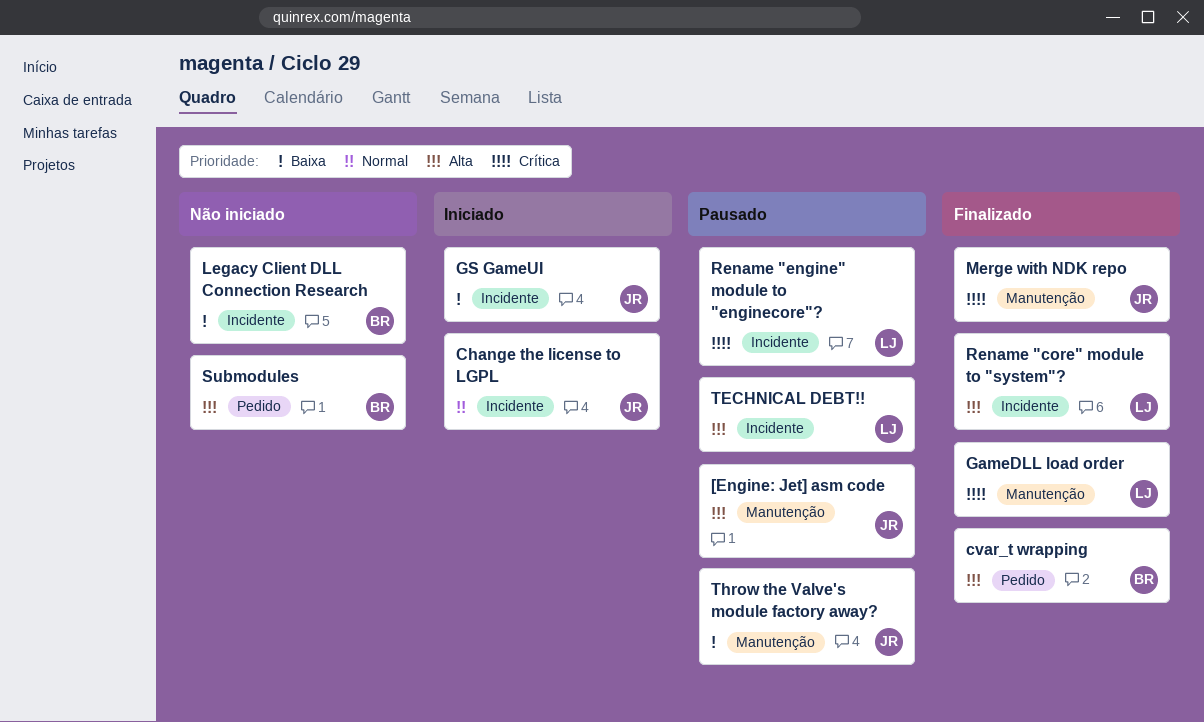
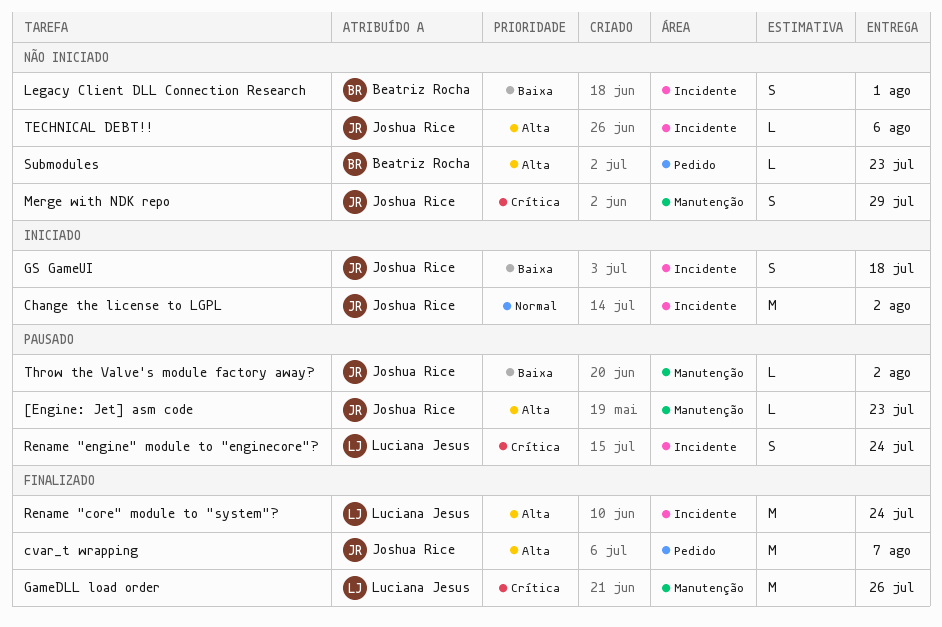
cvar_t wrapping, owner: Beatriz Rocha -> Joshua Rice
Merge with NDK repo, status: Finalizado -> Não iniciado
TECHNICAL DEBT!!, status: Pausado -> Não iniciado
TECHNICAL DEBT!!, owner: Luciana Jesus -> Joshua Rice

